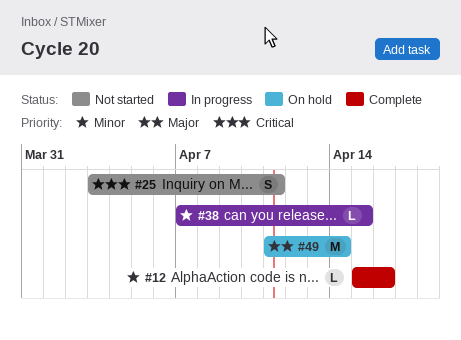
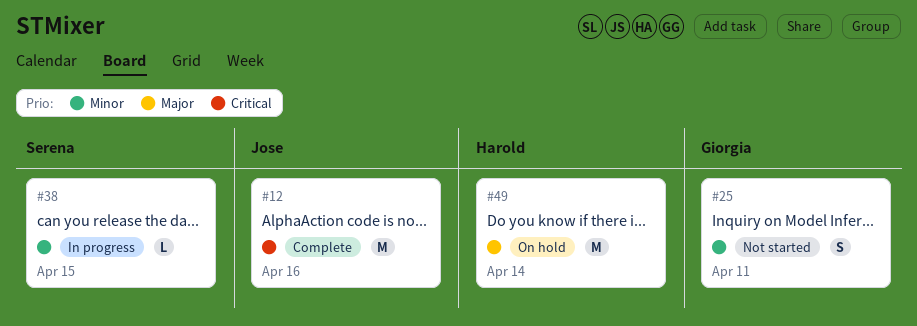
#12, priority: Minor -> Critical
#12, estimate: L -> M
#25, priority: Critical -> Minor

